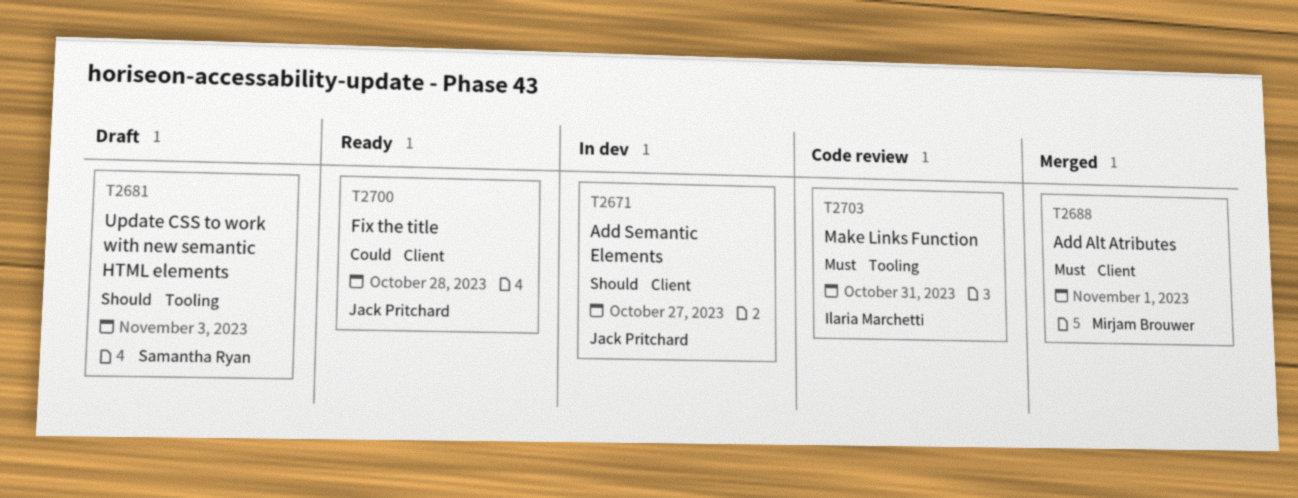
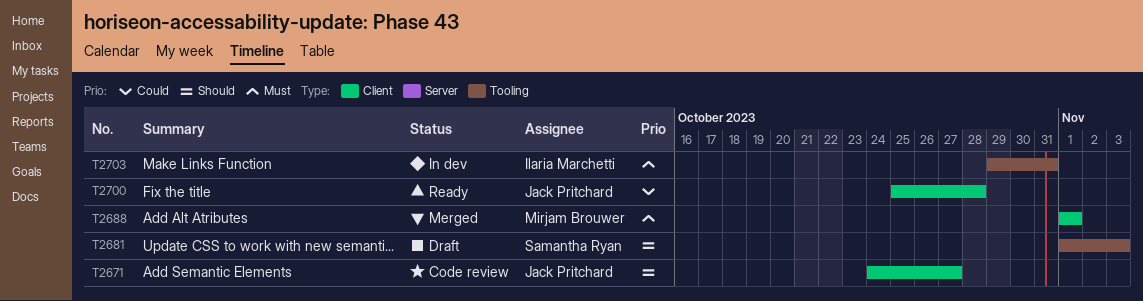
T2671, status: In dev -> Code review
T2703, status: Code review -> In dev

